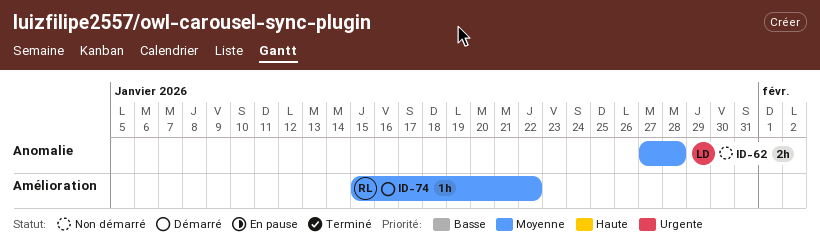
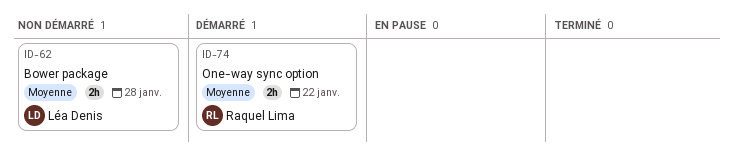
ID-74, estimate: 1h -> 2h

